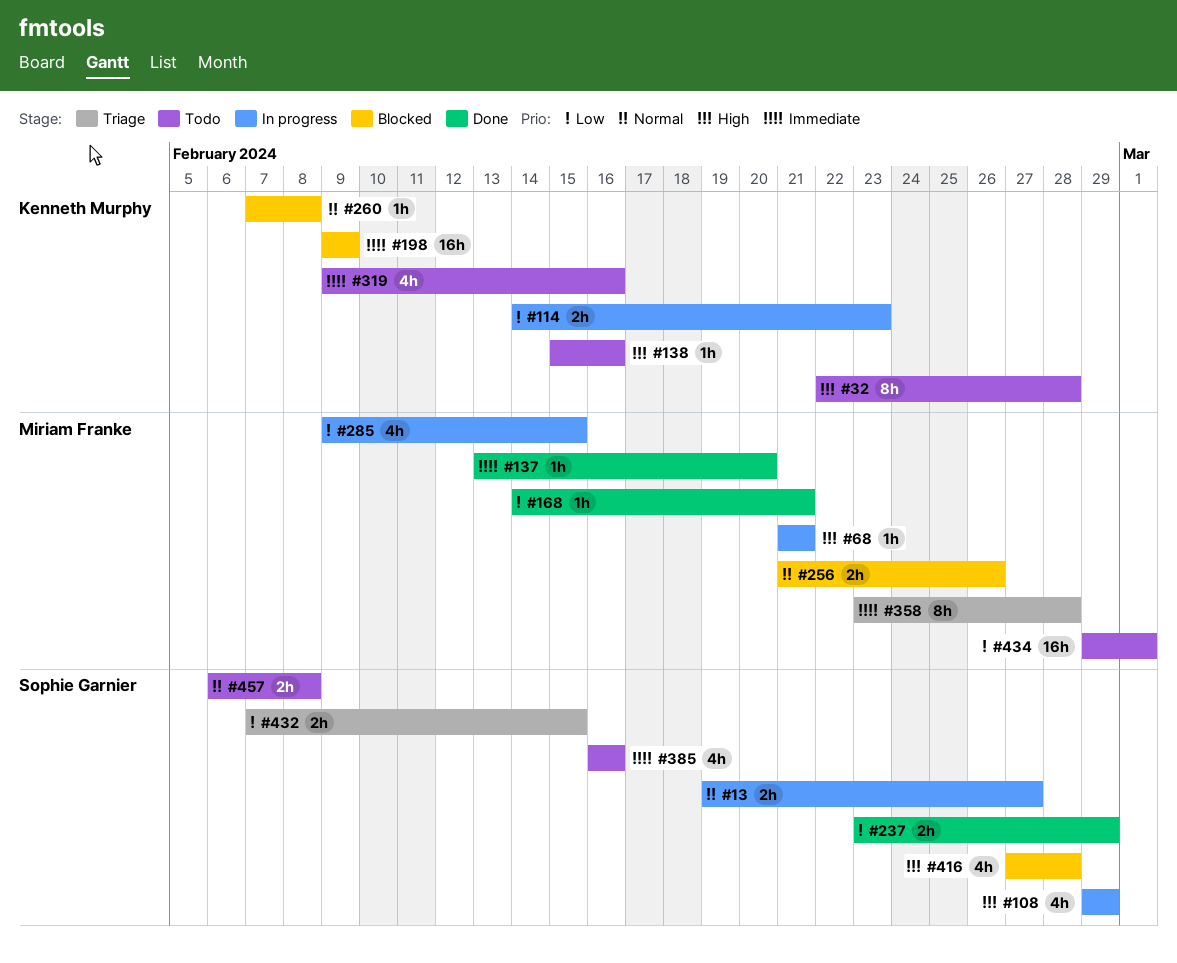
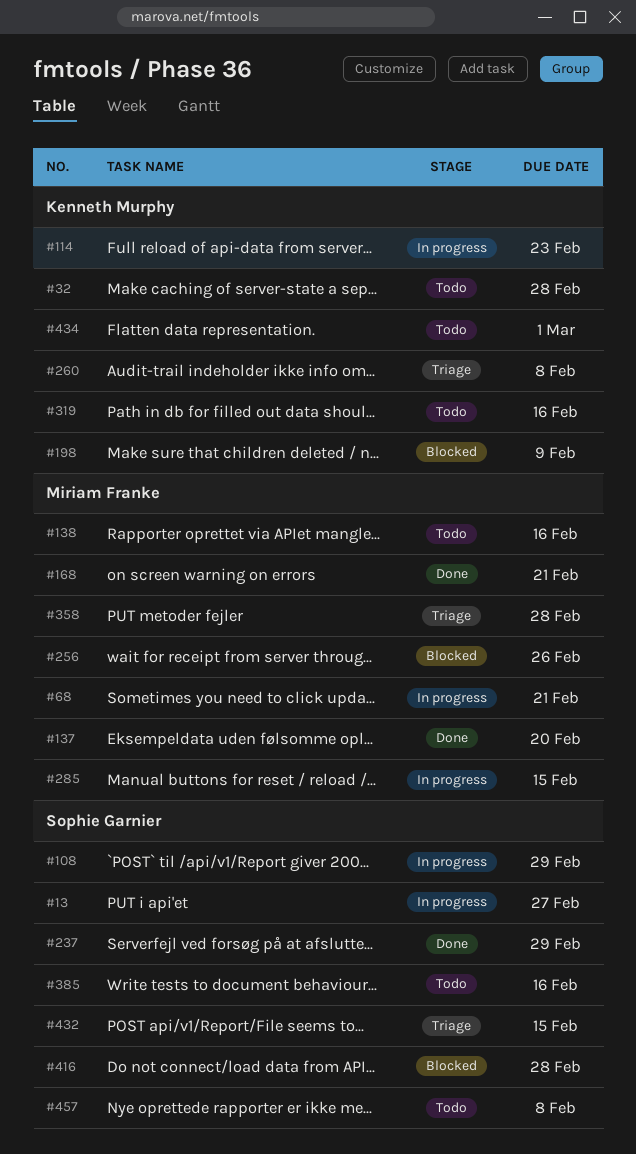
#138, owner: Kenneth Murphy -> Miriam Franke
#260, status: Blocked -> Triage
#434, owner: Miriam Franke -> Kenneth Murphy

